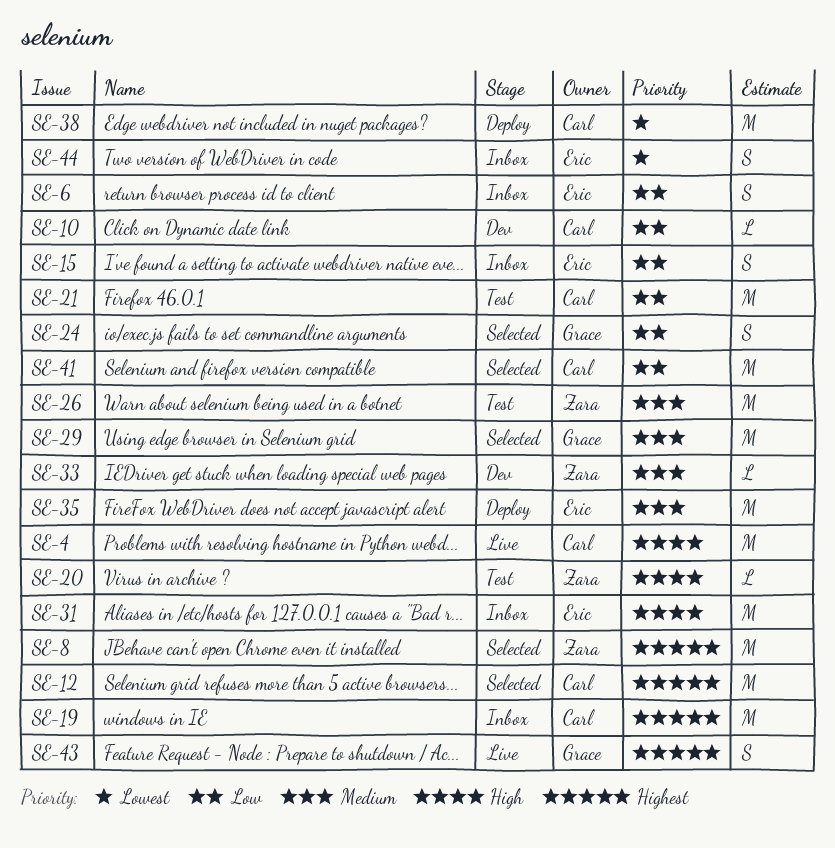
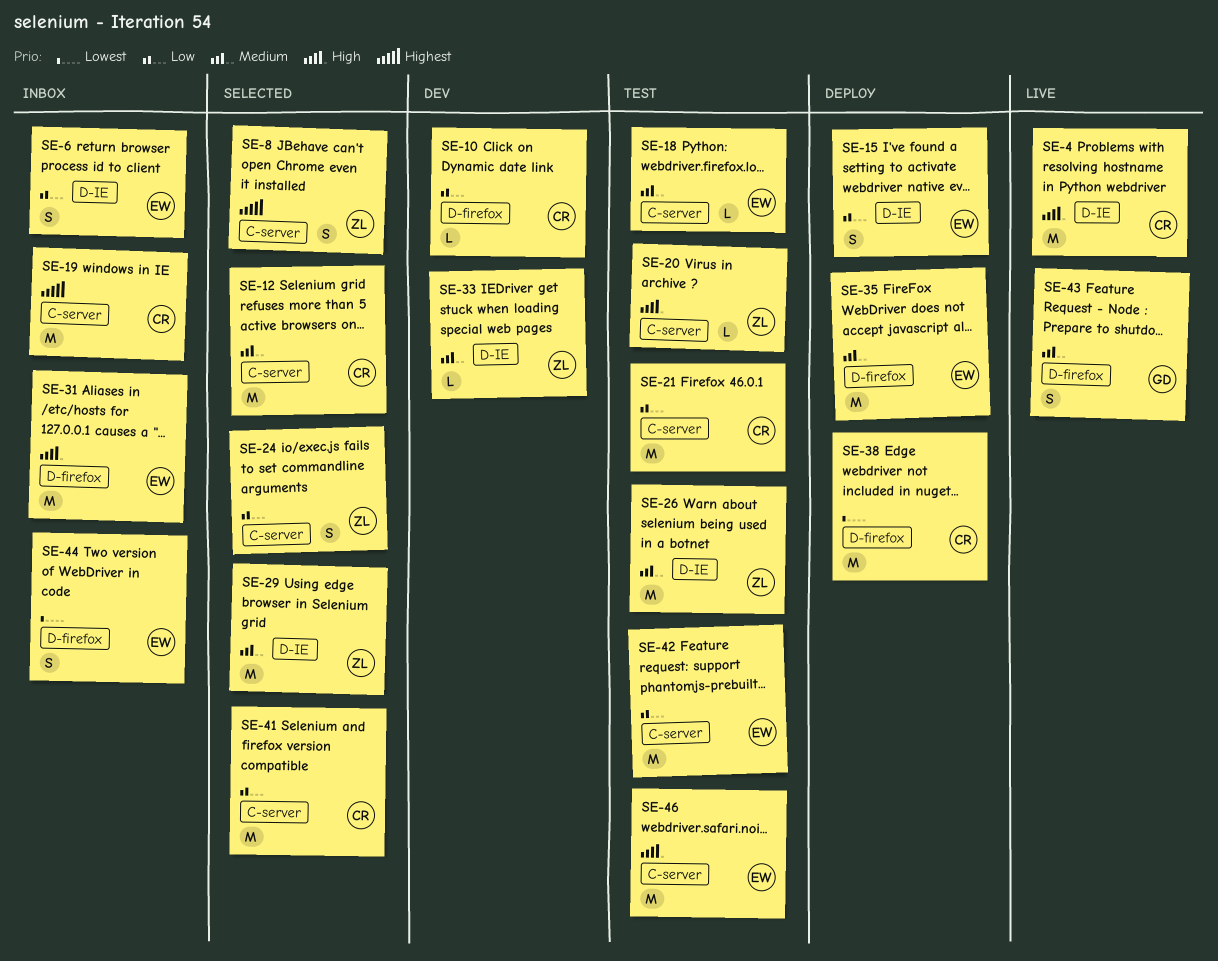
SE-8, estimate: M -> S
SE-12, priority: Highest -> Medium
SE-15, status: Inbox -> Deploy
SE-18: none -> present
SE-24, owner: Grace -> Zara
SE-29, owner: Grace -> Zara
SE-42: none -> present
SE-43, priority: Highest -> Medium
SE-46: none -> present

